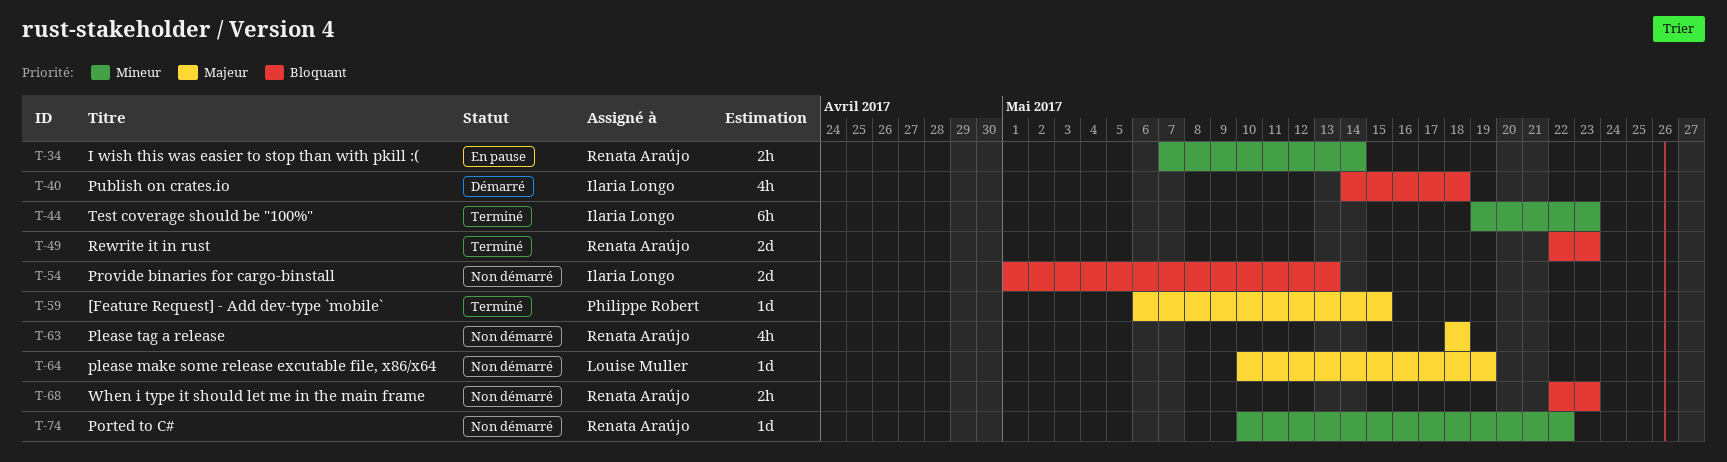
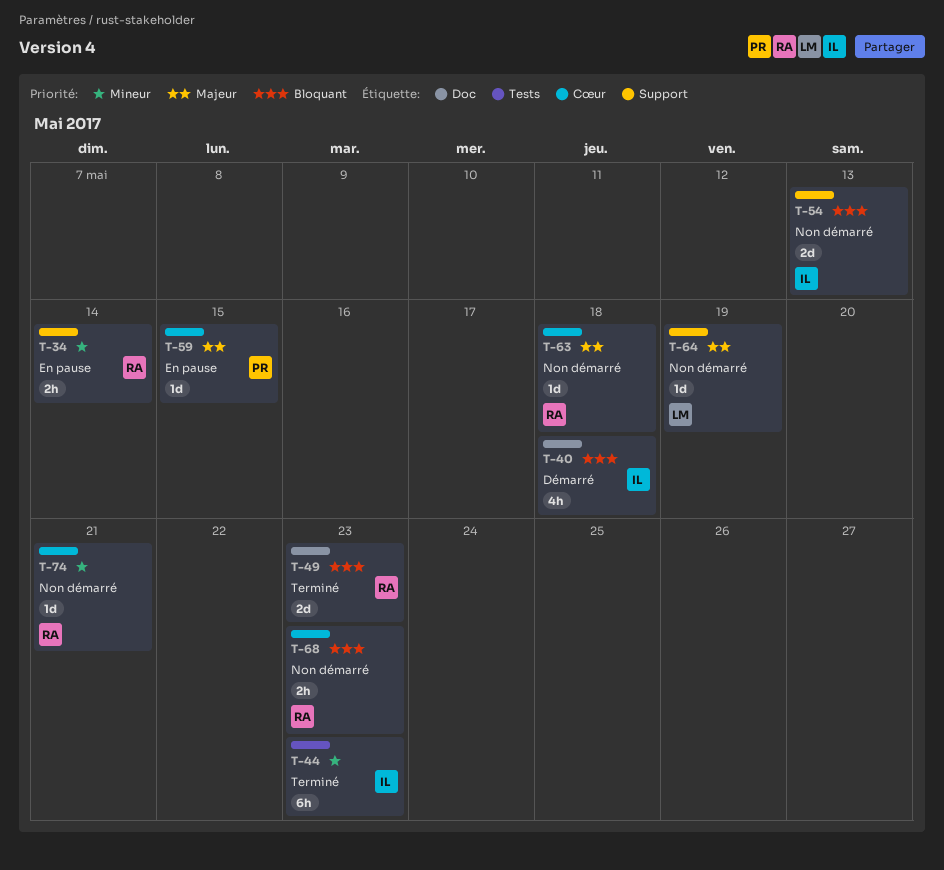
T-59, status: Terminé -> En pause
T-63, estimate: 4h -> 1d
T-74, due: May 22 -> May 21

